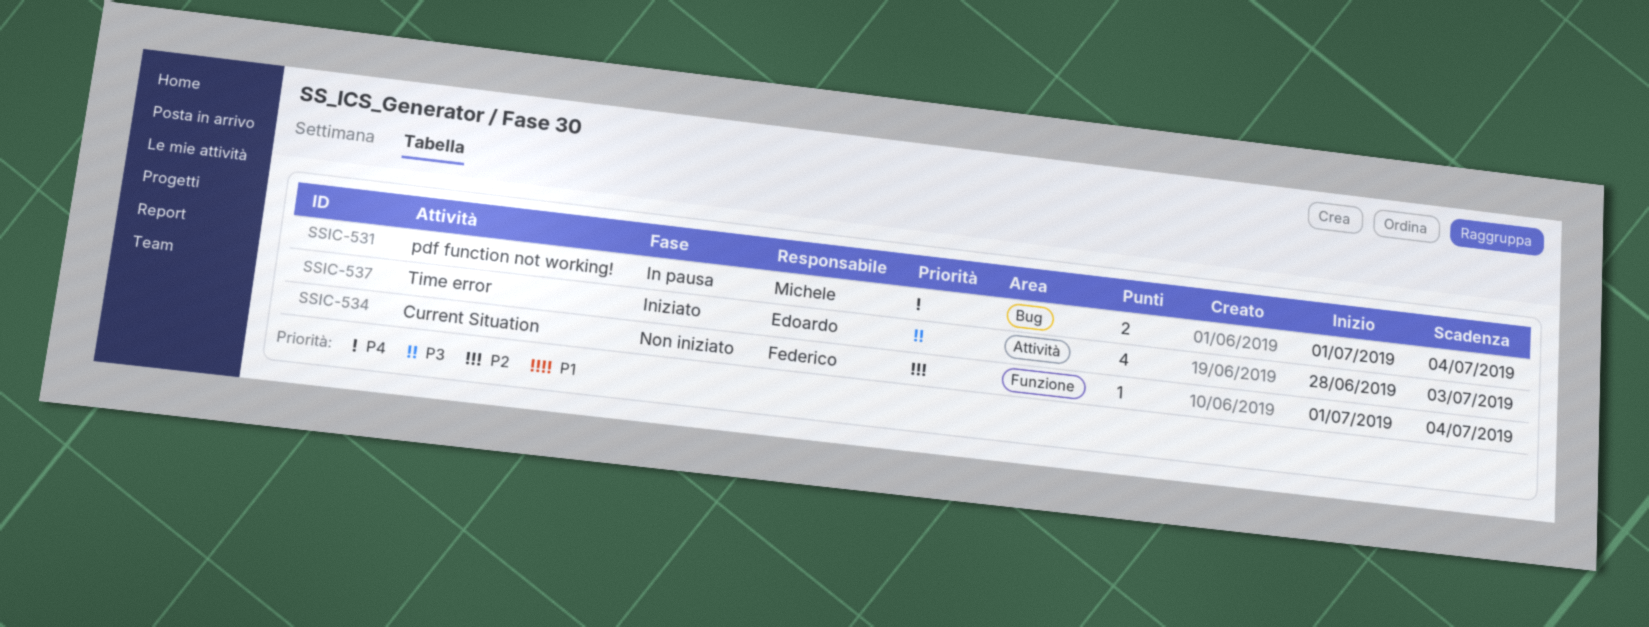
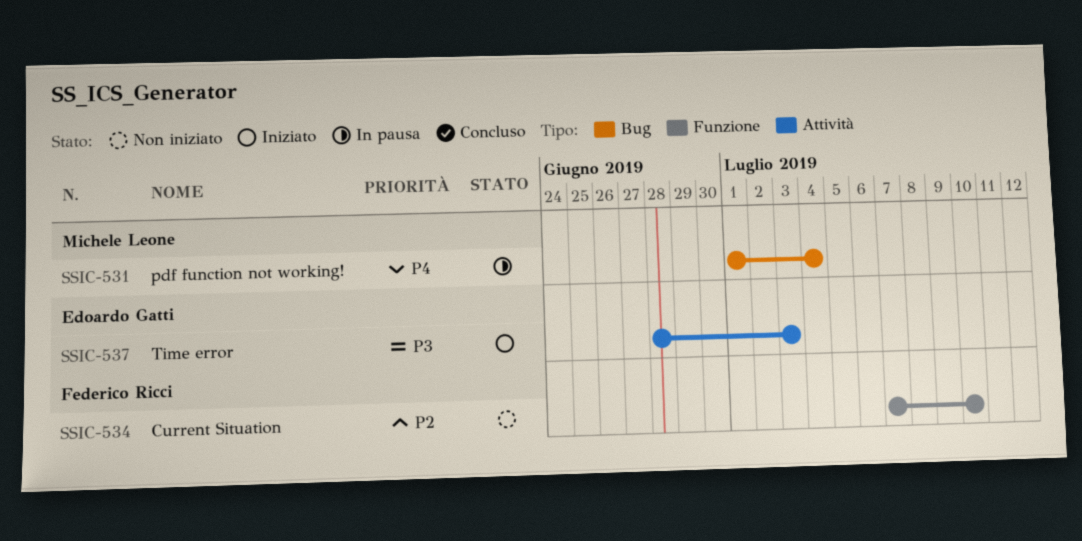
SSIC-534, start: Jul 1 -> Jul 7
SSIC-534, due: Jul 4 -> Jul 10

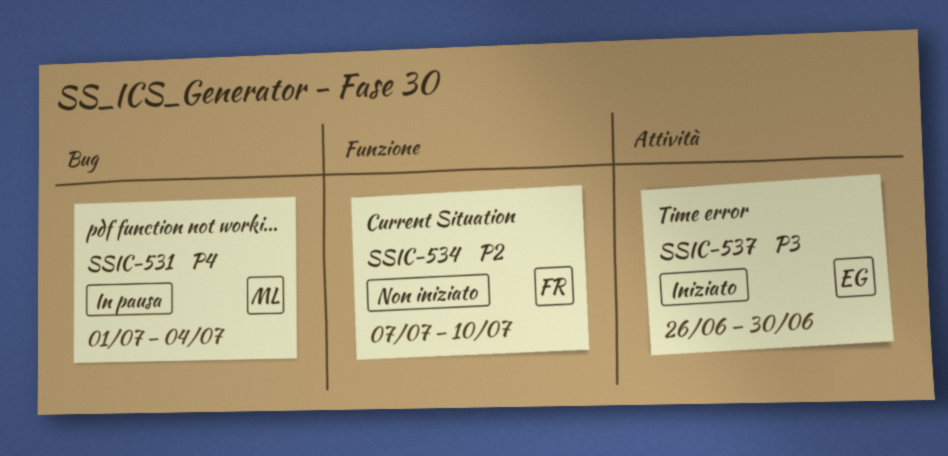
SSIC-537, start: Jun 28 -> Jun 26
SSIC-537, due: Jul 3 -> Jun 30

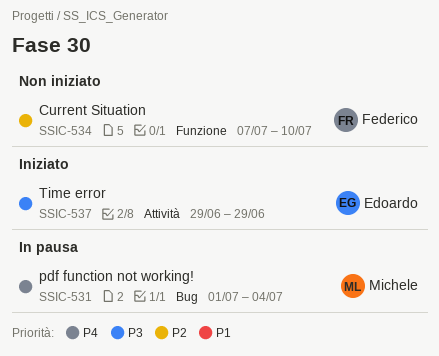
SSIC-537, start: Jun 26 -> Jun 29
SSIC-537, due: Jun 30 -> Jun 29

